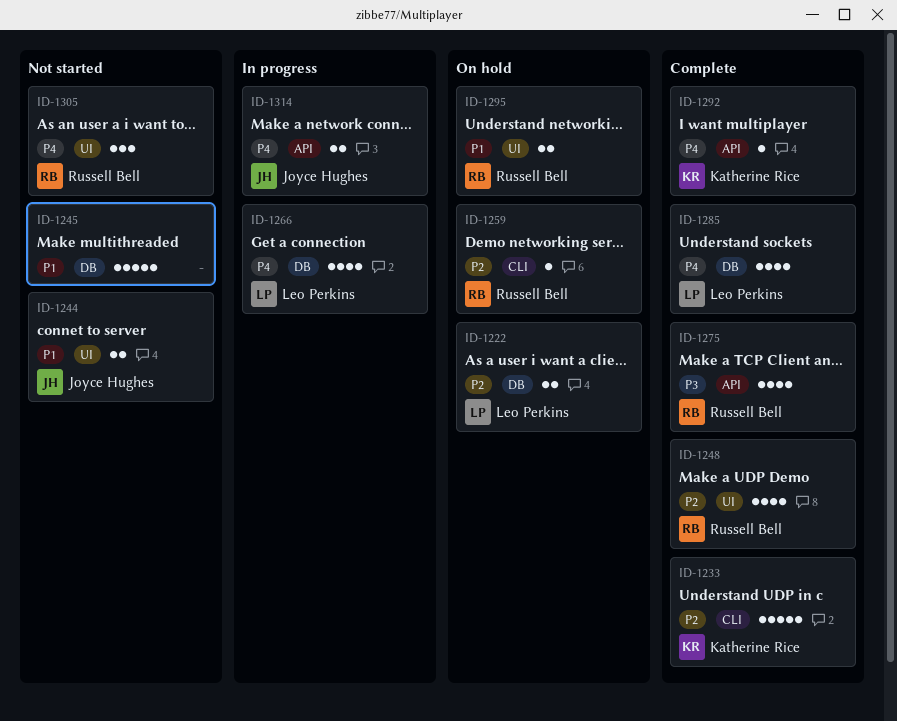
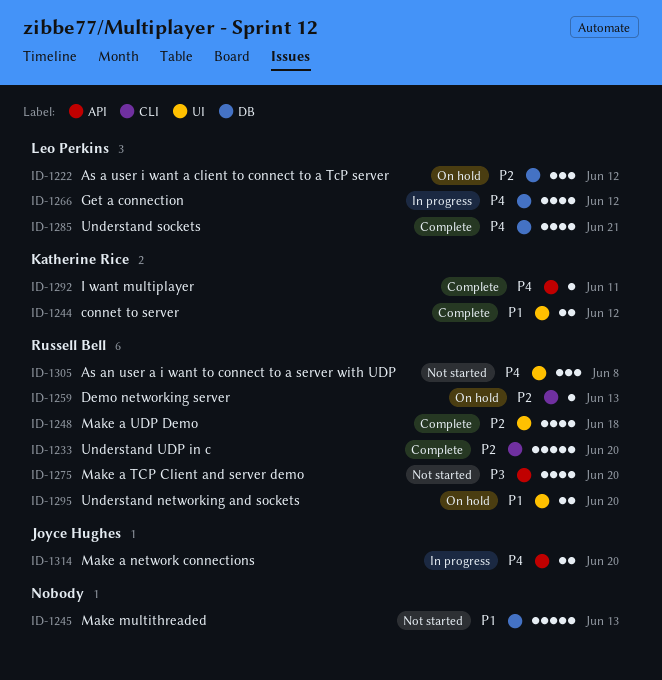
ID-1222, estimate: 2 -> 3
ID-1233, owner: Katherine Rice -> Russell Bell
ID-1244, status: Not started -> Complete
ID-1244, owner: Joyce Hughes -> Katherine Rice
ID-1275, status: Complete -> Not started

